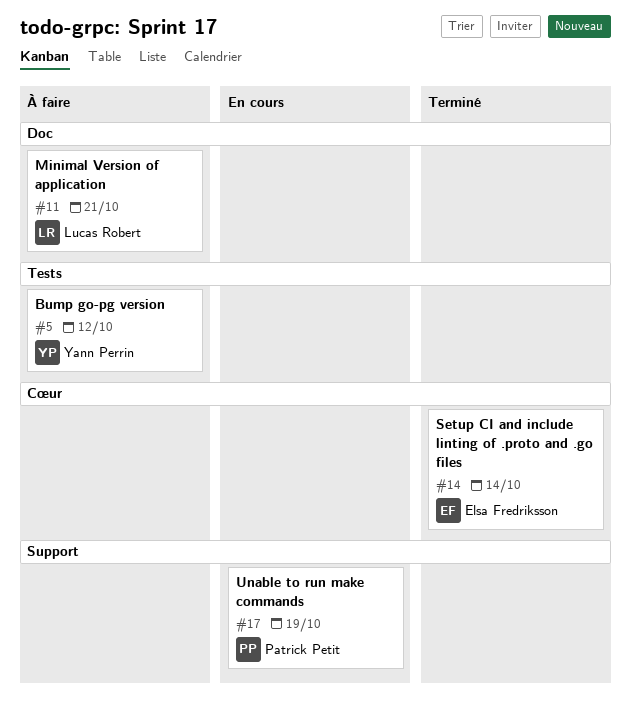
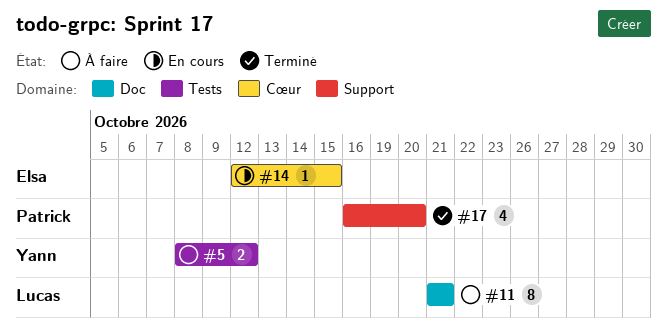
#14, status: Terminé -> En cours
#14, due: Oct 14 -> Oct 15
#17, status: En cours -> Terminé
#17, due: Oct 19 -> Oct 20

